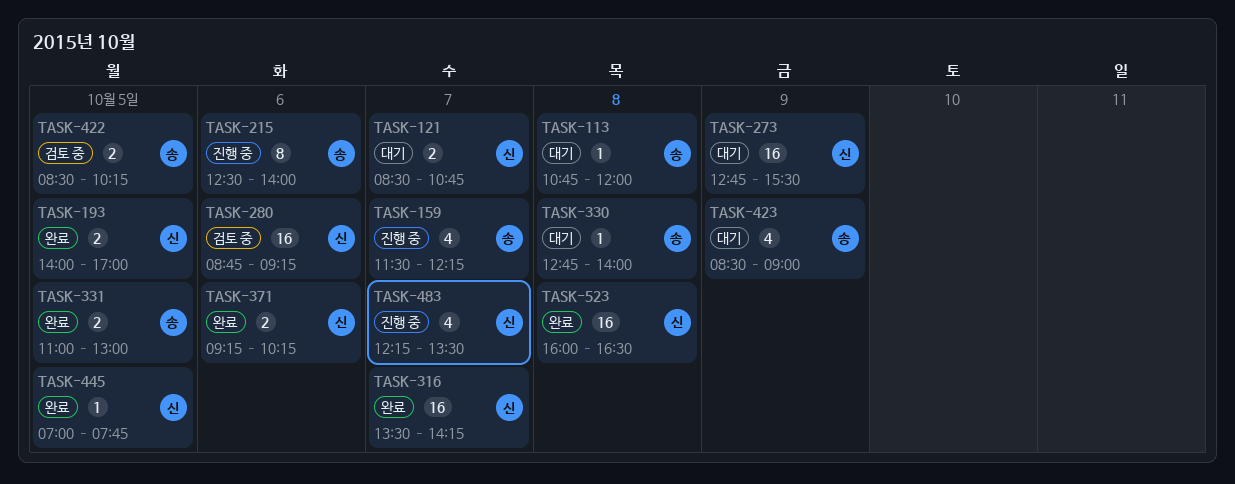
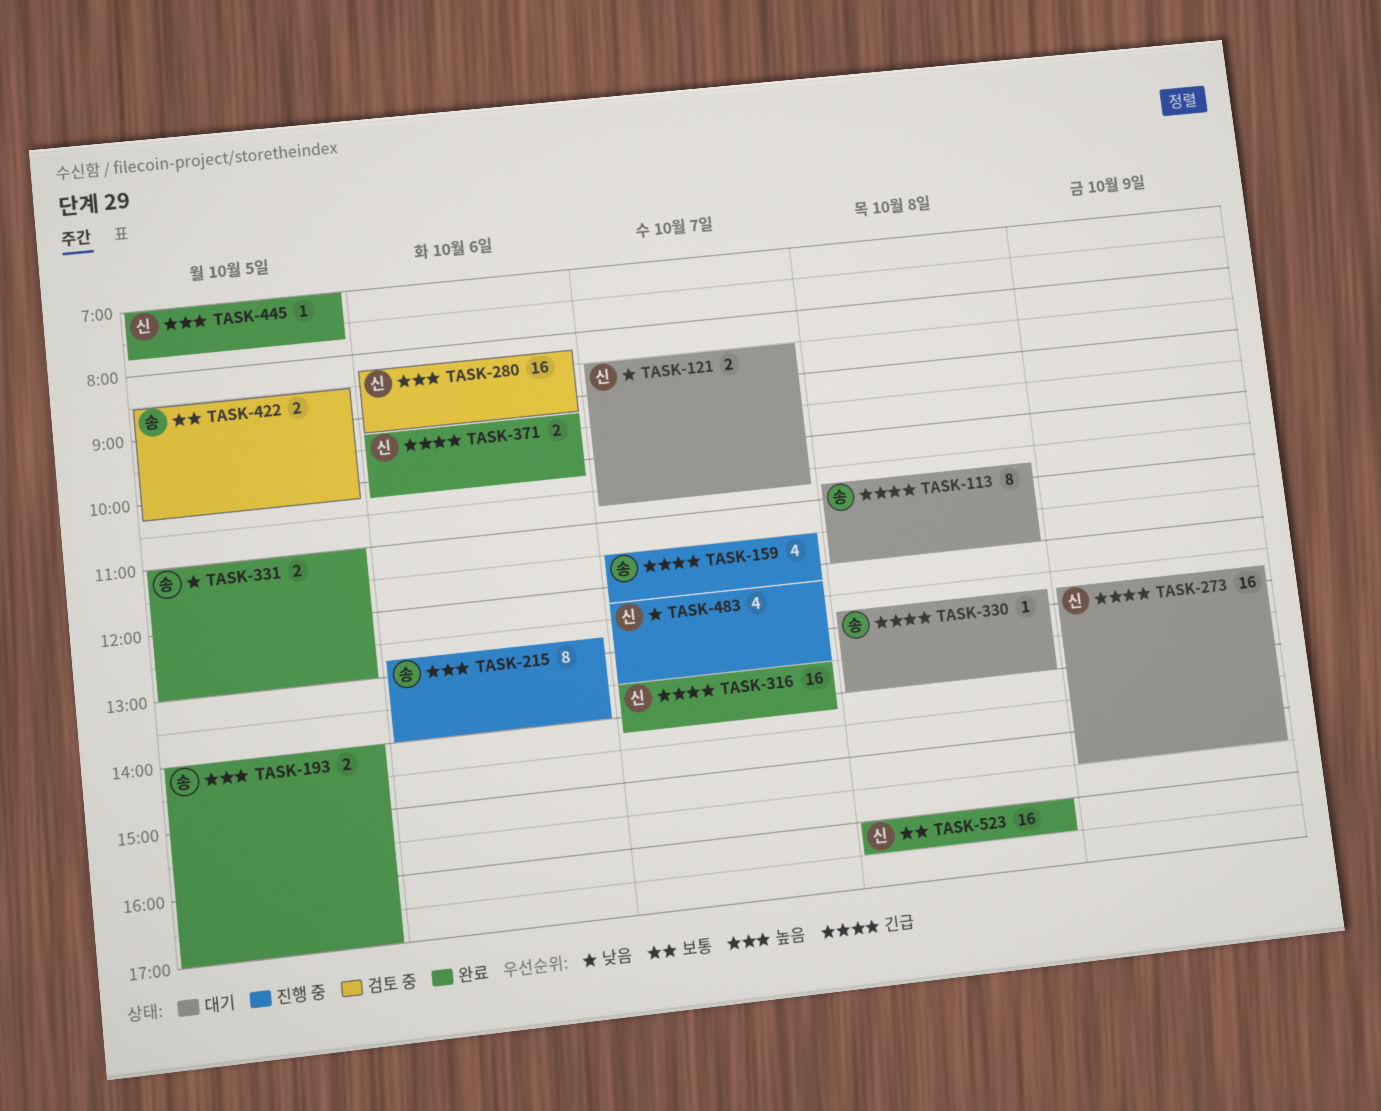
TASK-113, estimate: 1 -> 8
TASK-193, owner: 신 -> 송
TASK-215, begins: 12:30 -> 12:45
TASK-280, begins: 08:45 -> 08:15
TASK-423: present -> none

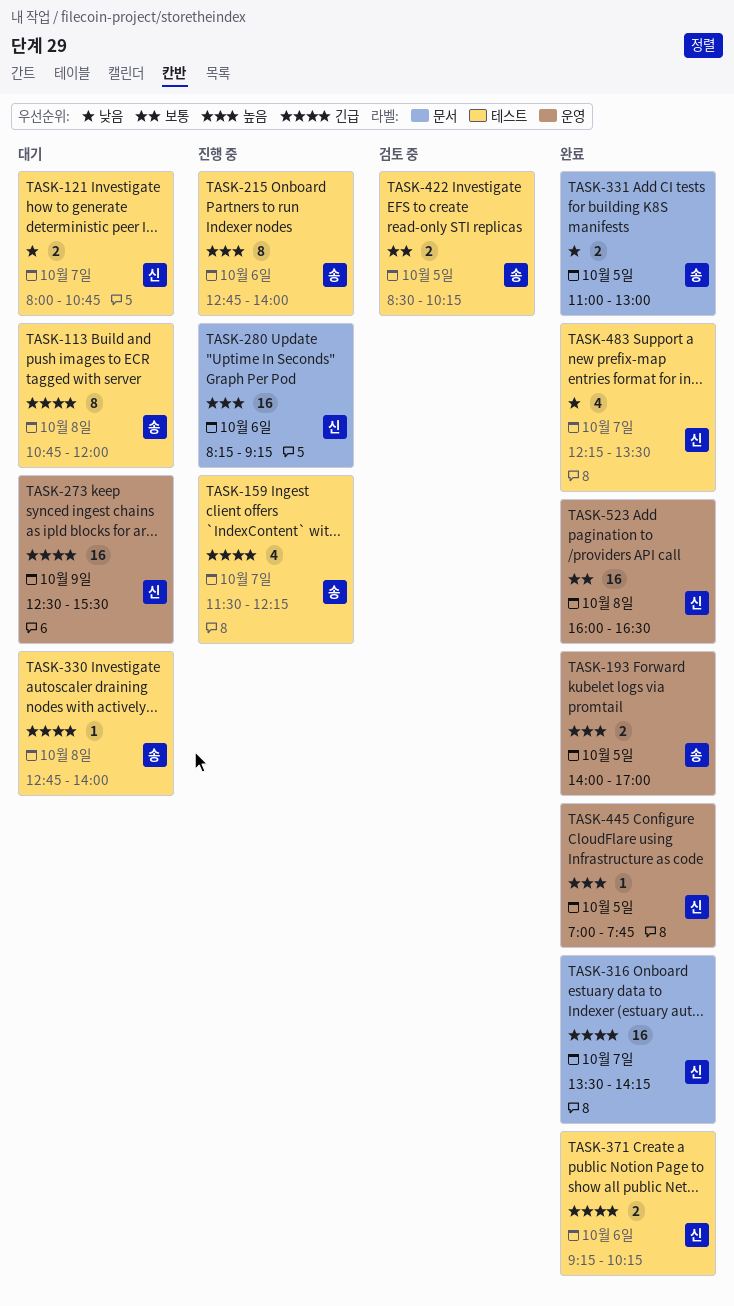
TASK-121, begins: 08:30 -> 08:00
TASK-273, begins: 12:45 -> 12:30
TASK-280, status: 검토 중 -> 진행 중
TASK-483, status: 진행 중 -> 완료

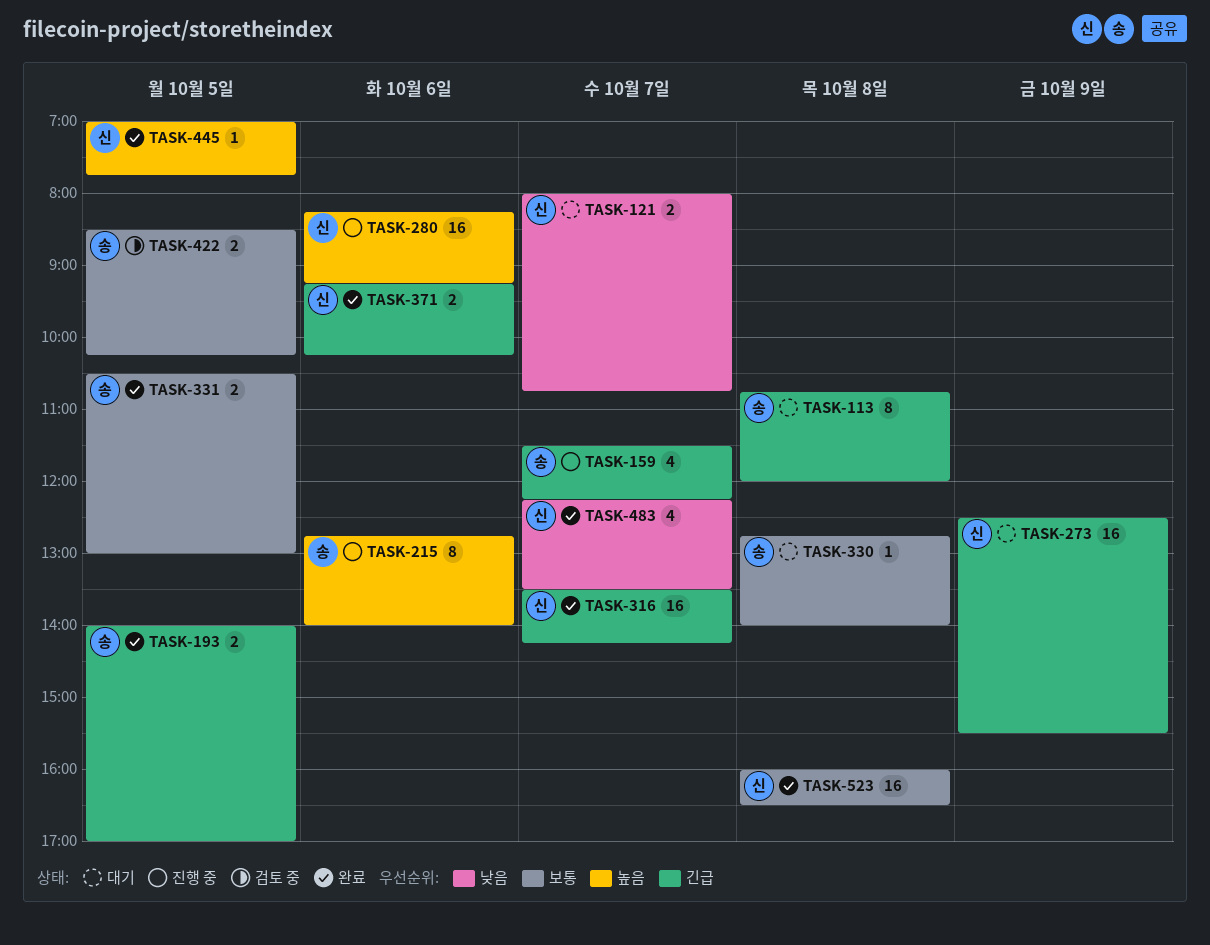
TASK-193, priority: 높음 -> 긴급
TASK-330, priority: 긴급 -> 보통
TASK-331, priority: 낮음 -> 보통
TASK-331, begins: 11:00 -> 10:30

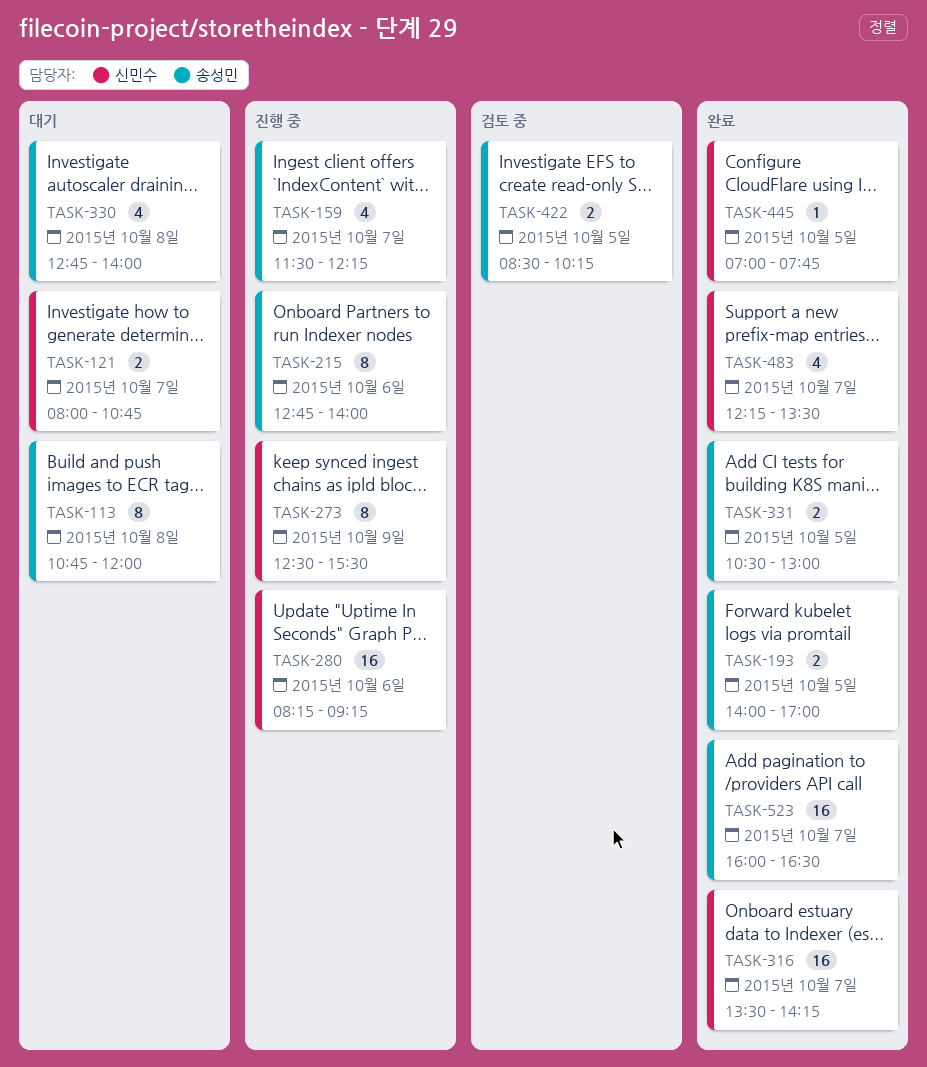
TASK-273, status: 대기 -> 진행 중
TASK-273, estimate: 16 -> 8
TASK-330, estimate: 1 -> 4
TASK-371: present -> none
TASK-523, owner: 신민수 -> 송성민
TASK-523, day: Oct 8 -> Oct 7

